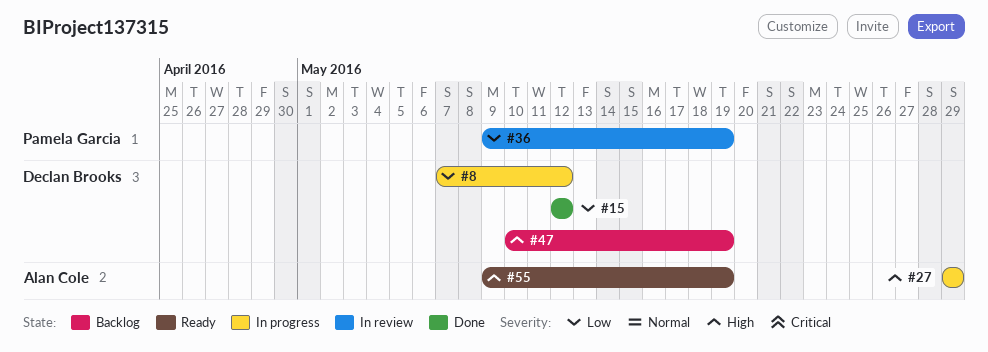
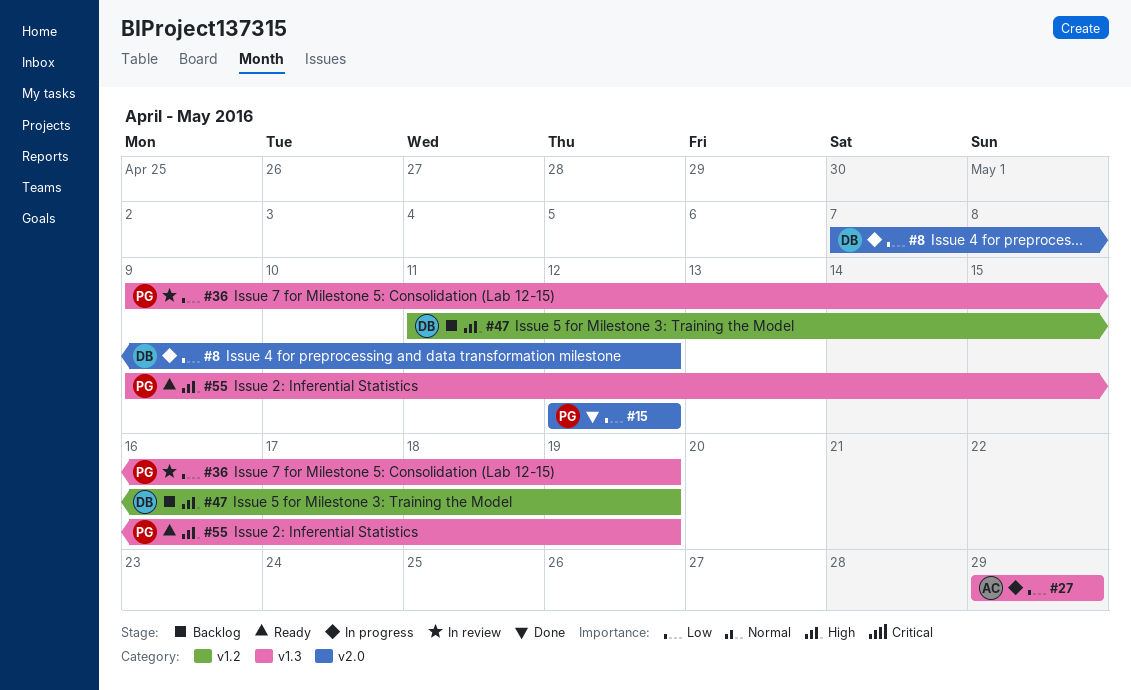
#15, owner: Declan Brooks -> Pamela Garcia
#27, priority: High -> Low
#47, start: May 10 -> May 11
#55, owner: Alan Cole -> Pamela Garcia

